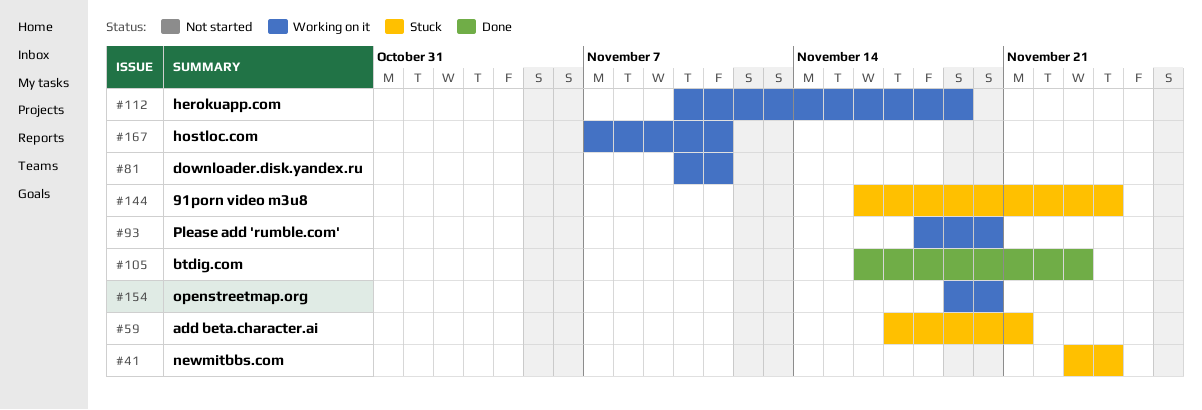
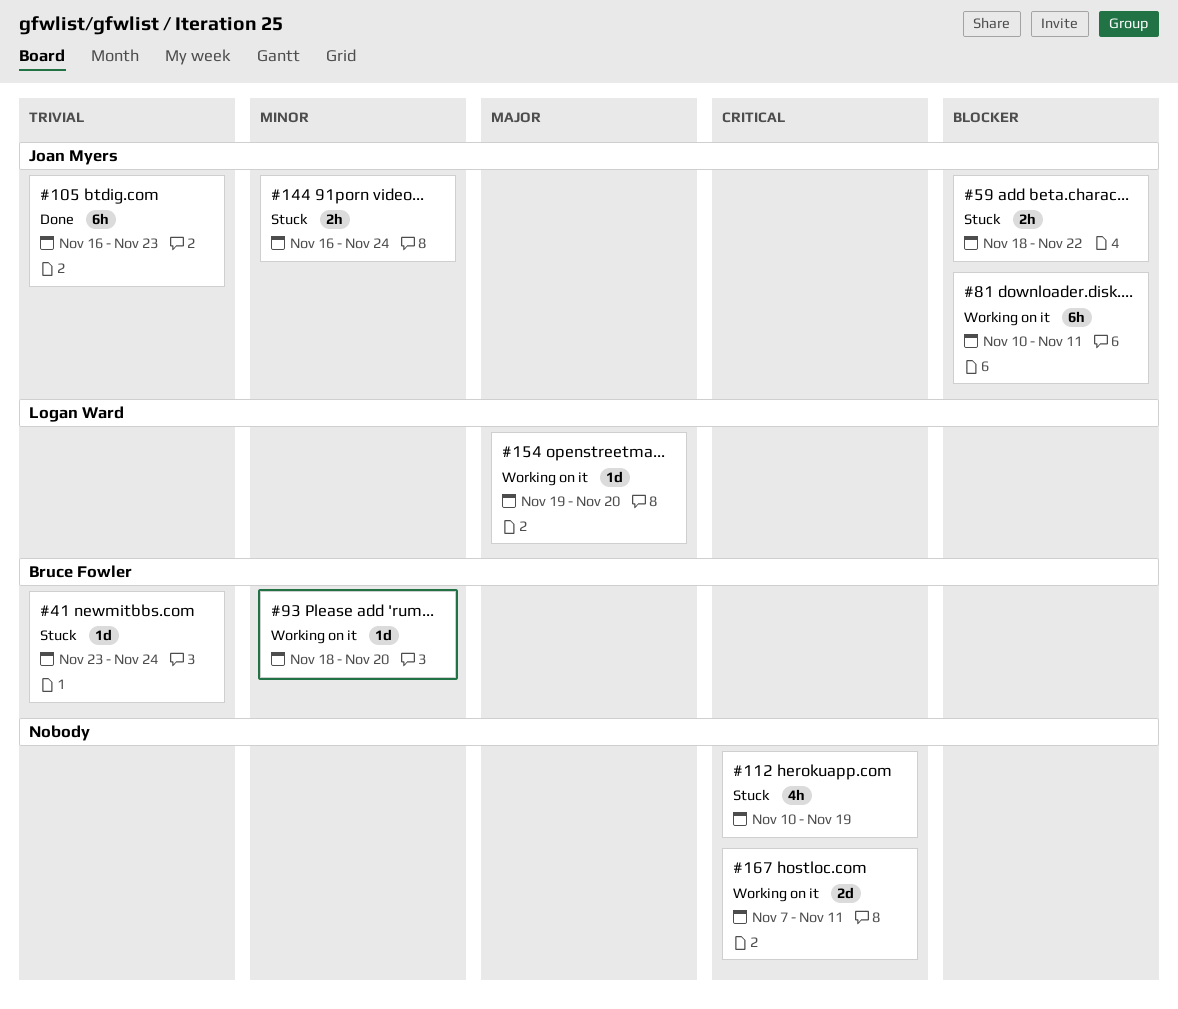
#59, start: Nov 17 -> Nov 18
#59, due: Nov 21 -> Nov 22
#112, status: Working on it -> Stuck

